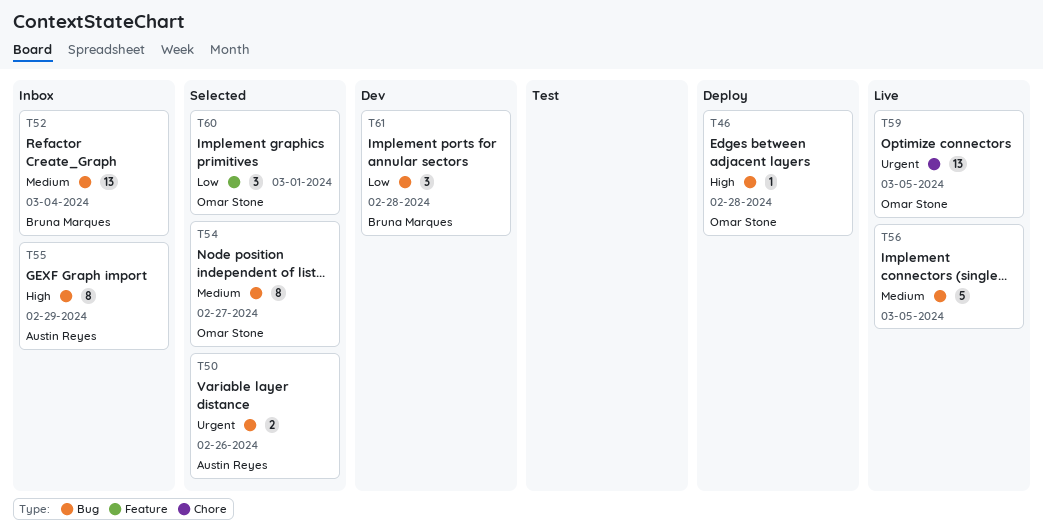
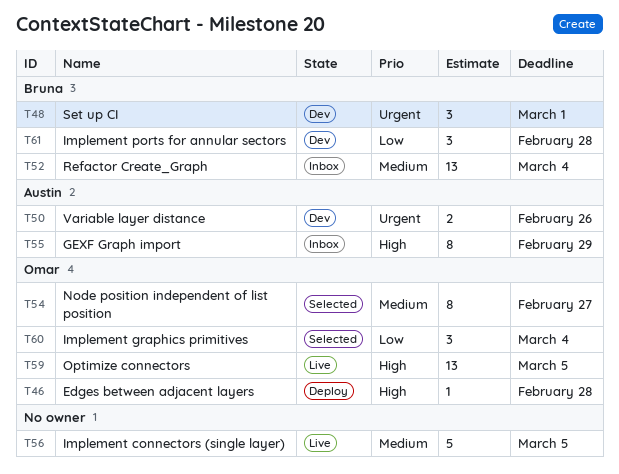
T48: none -> present
T50, status: Selected -> Dev
T59, priority: Urgent -> High
T60, due: Mar 1 -> Mar 4

